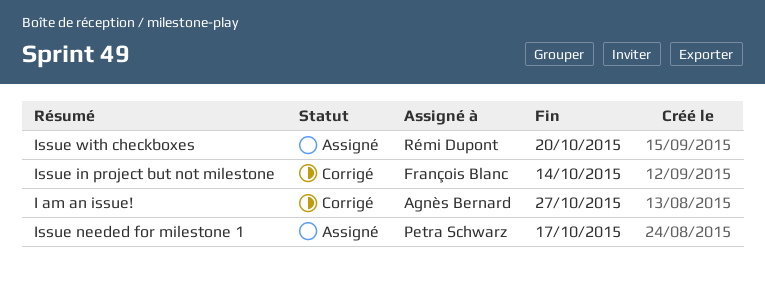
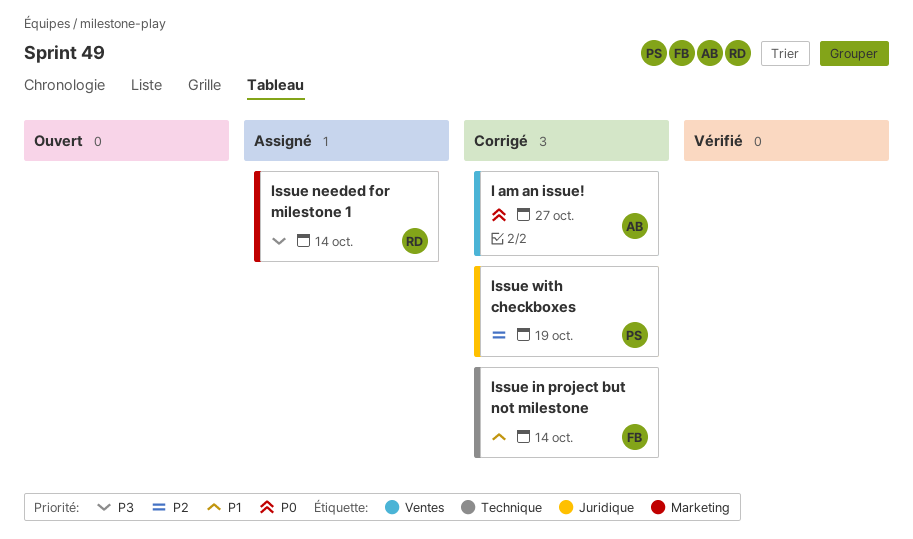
Issue needed for milestone 1, owner: Petra Schwarz -> Rémi Dupont
Issue needed for milestone 1, due: Oct 17 -> Oct 14
Issue with checkboxes, status: Assigné -> Corrigé
Issue with checkboxes, owner: Rémi Dupont -> Petra Schwarz
Issue with checkboxes, due: Oct 20 -> Oct 19

